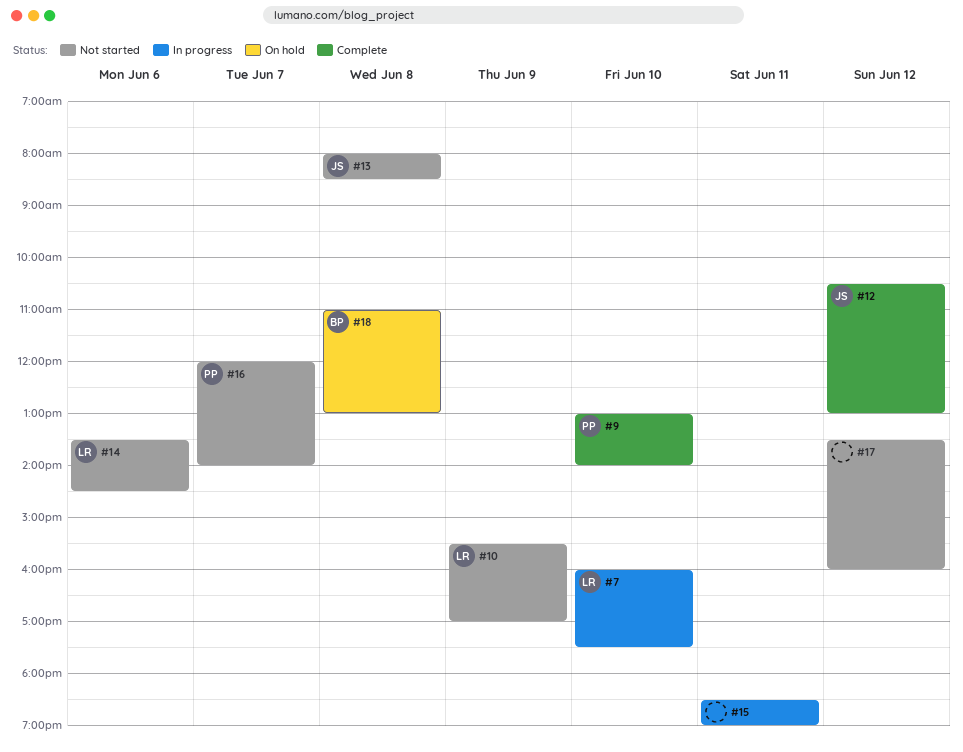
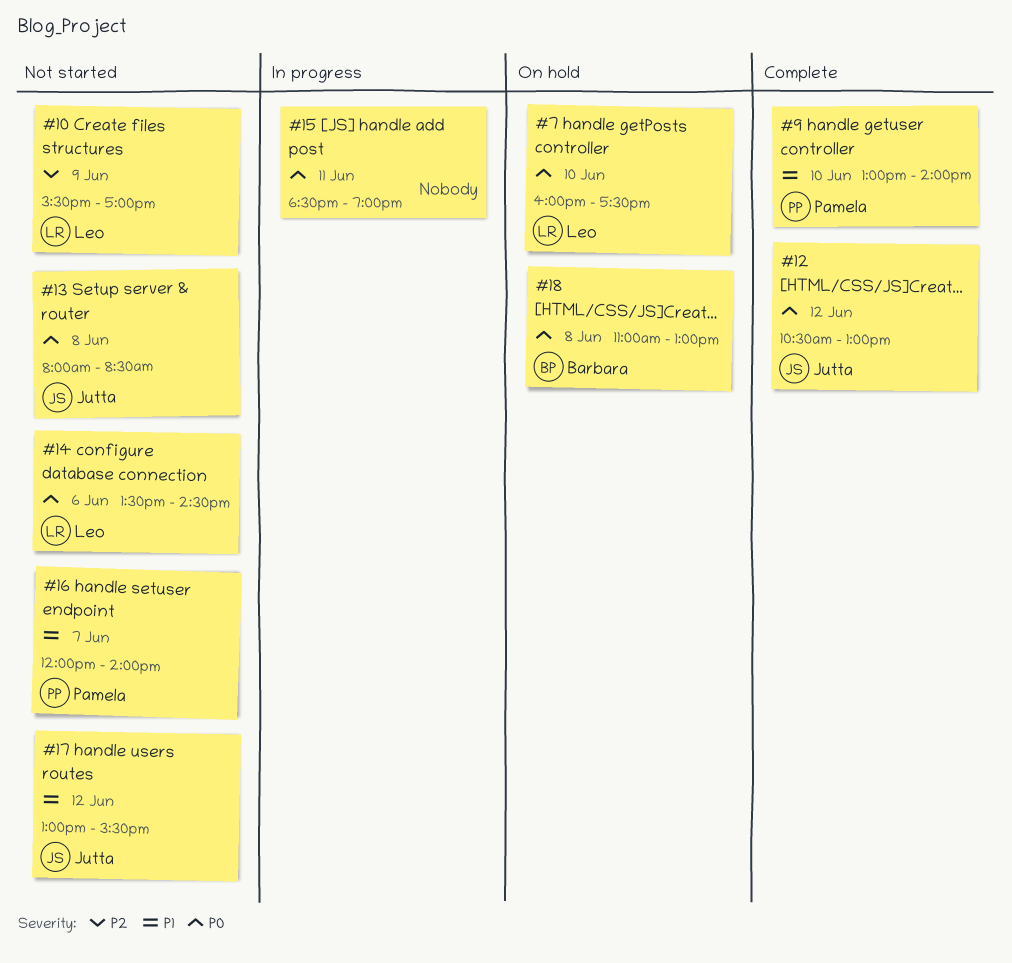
#7, status: In progress -> On hold
#17, owner: none -> Jutta
#17, begins: 13:30 -> 13:00
#17, ends: 16:00 -> 15:30

